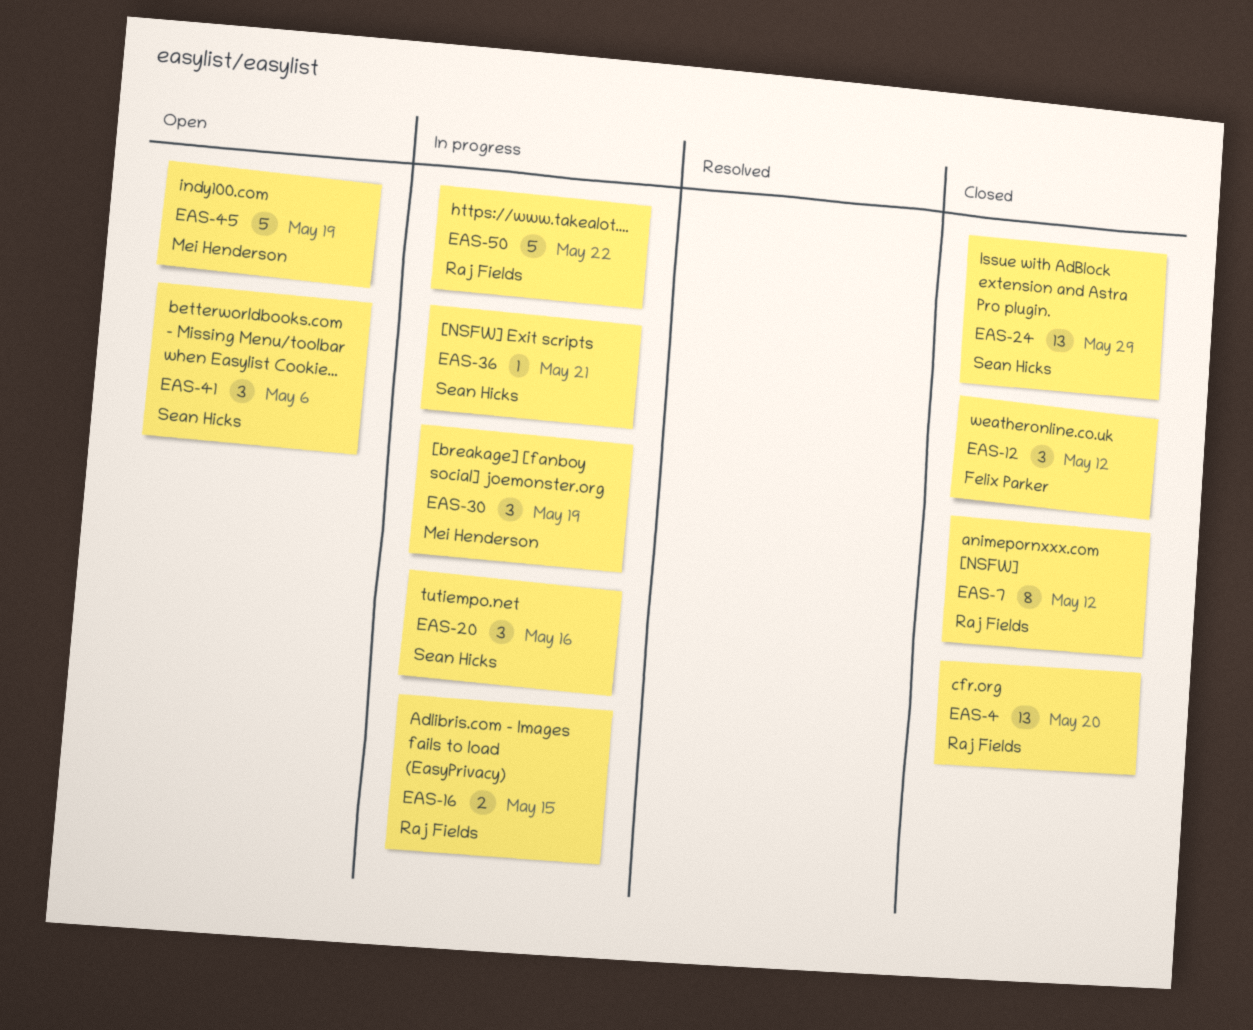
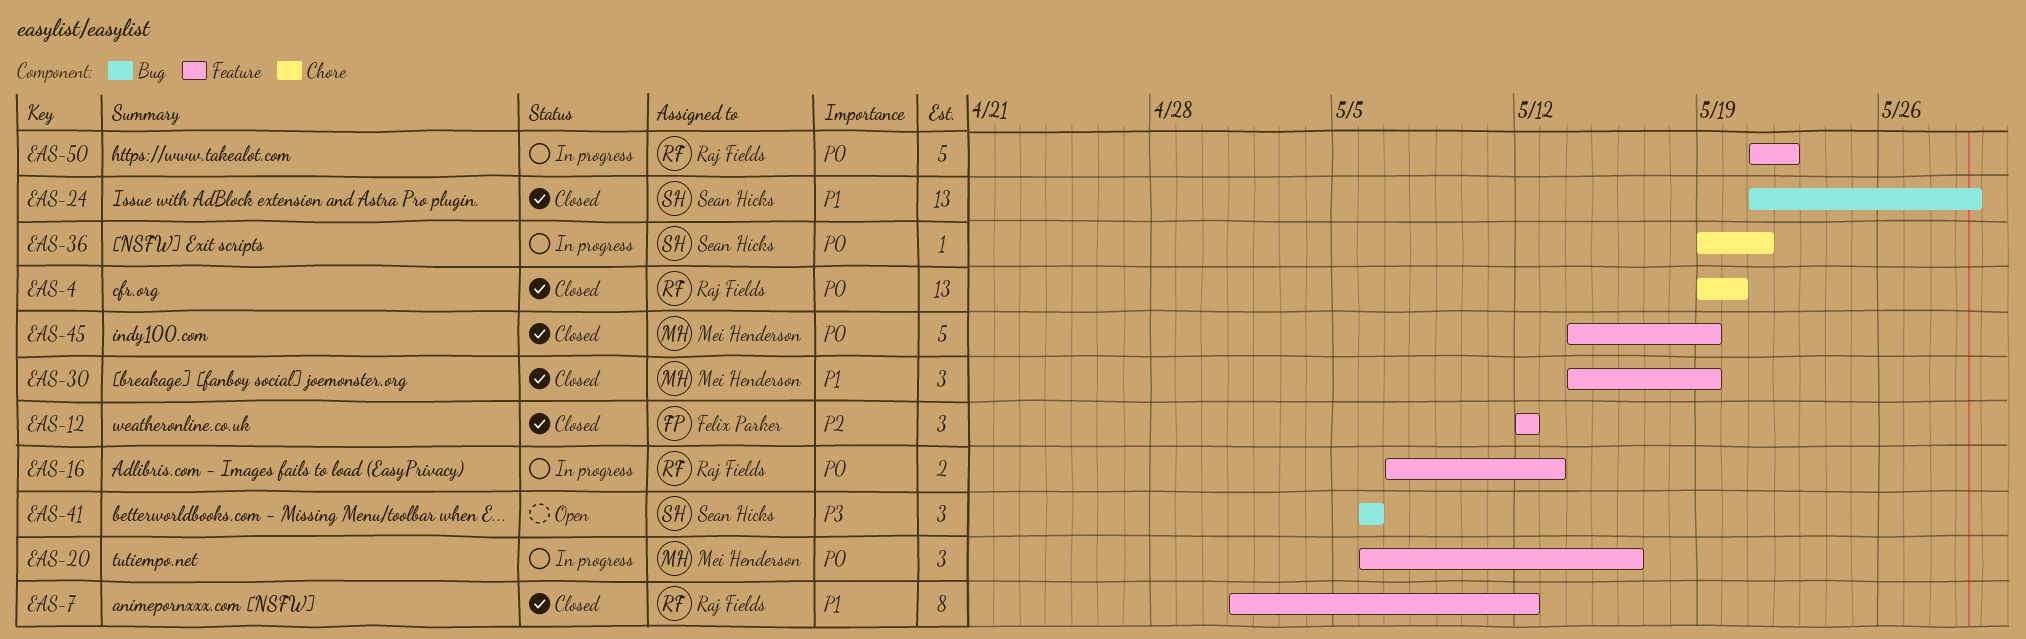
EAS-16, due: May 15 -> May 13
EAS-20, owner: Sean Hicks -> Mei Henderson
EAS-30, status: In progress -> Closed
EAS-45, status: Open -> Closed

